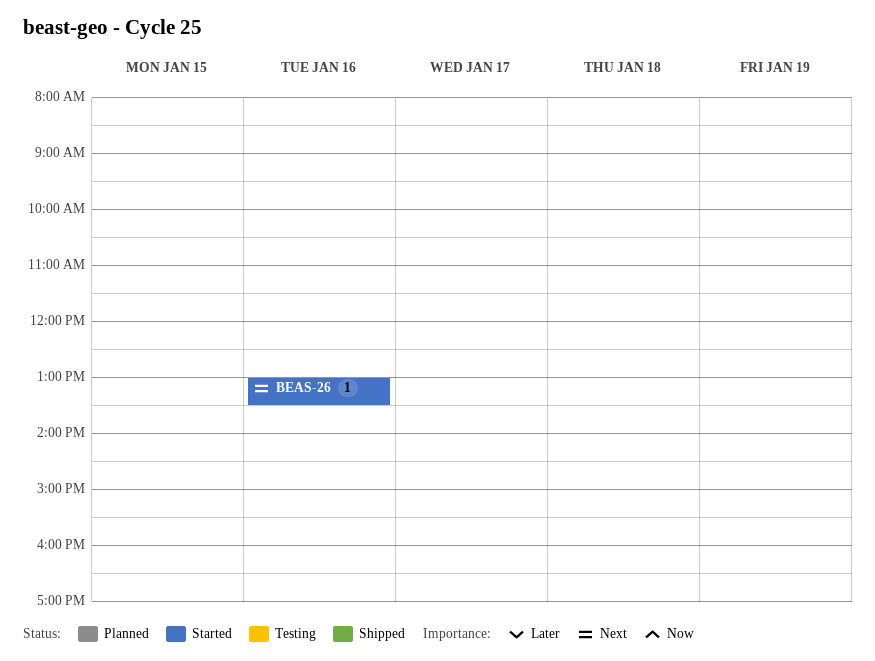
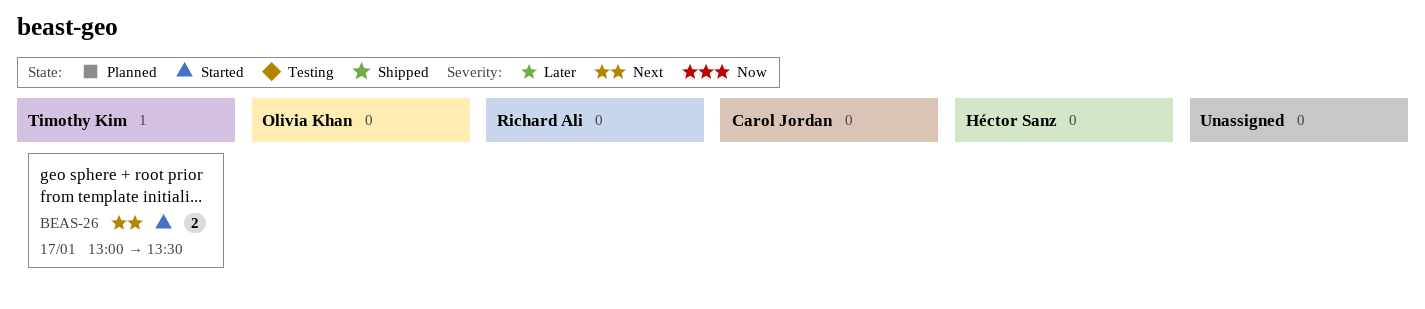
BEAS-26, estimate: 1 -> 2
BEAS-26, day: Jan 16 -> Jan 17

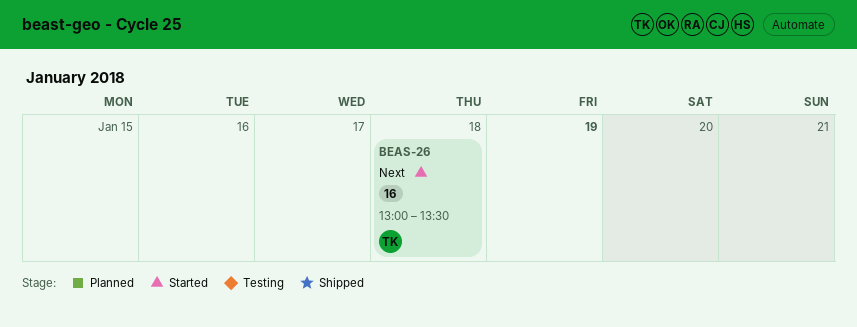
BEAS-26, estimate: 2 -> 16
BEAS-26, day: Jan 17 -> Jan 18

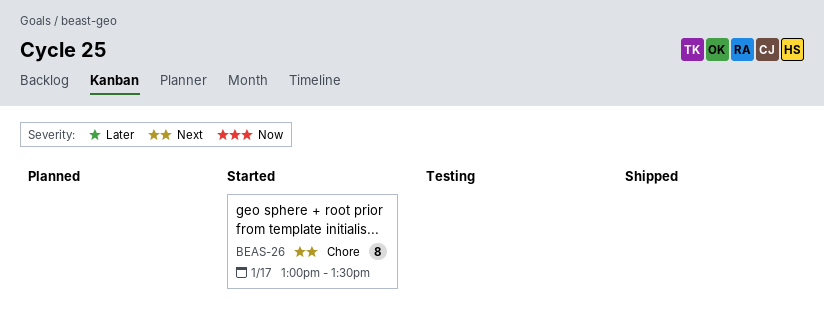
BEAS-26, estimate: 16 -> 8
BEAS-26, day: Jan 18 -> Jan 17

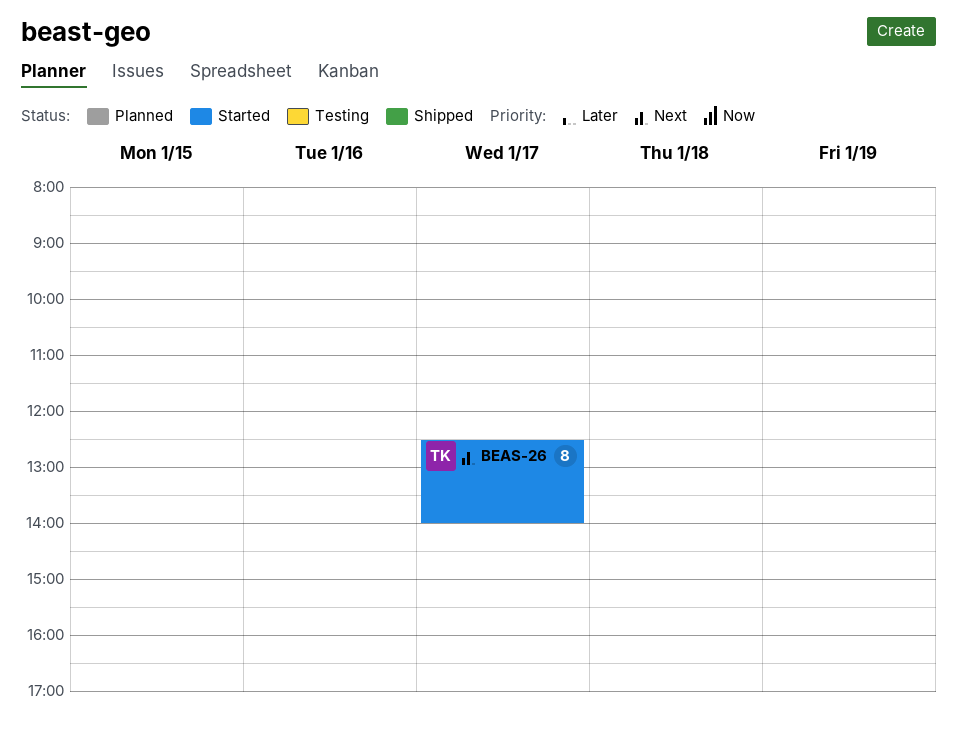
BEAS-26, begins: 13:00 -> 12:30
BEAS-26, ends: 13:30 -> 14:00

